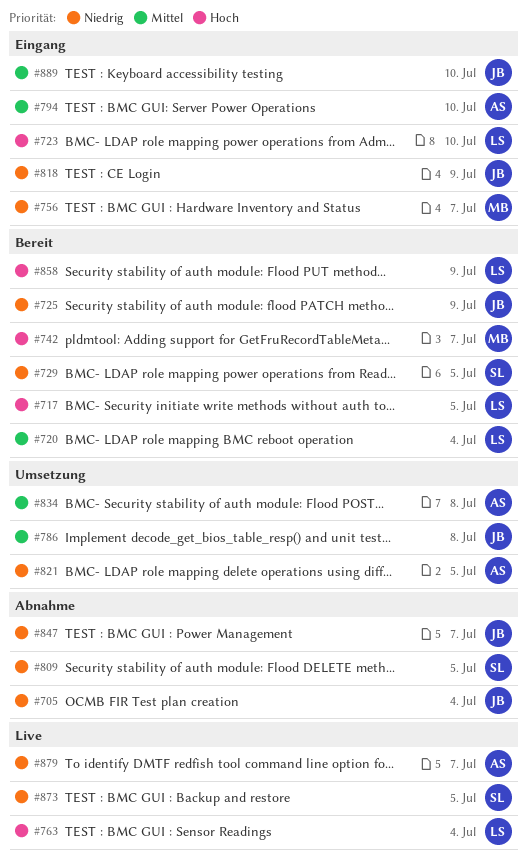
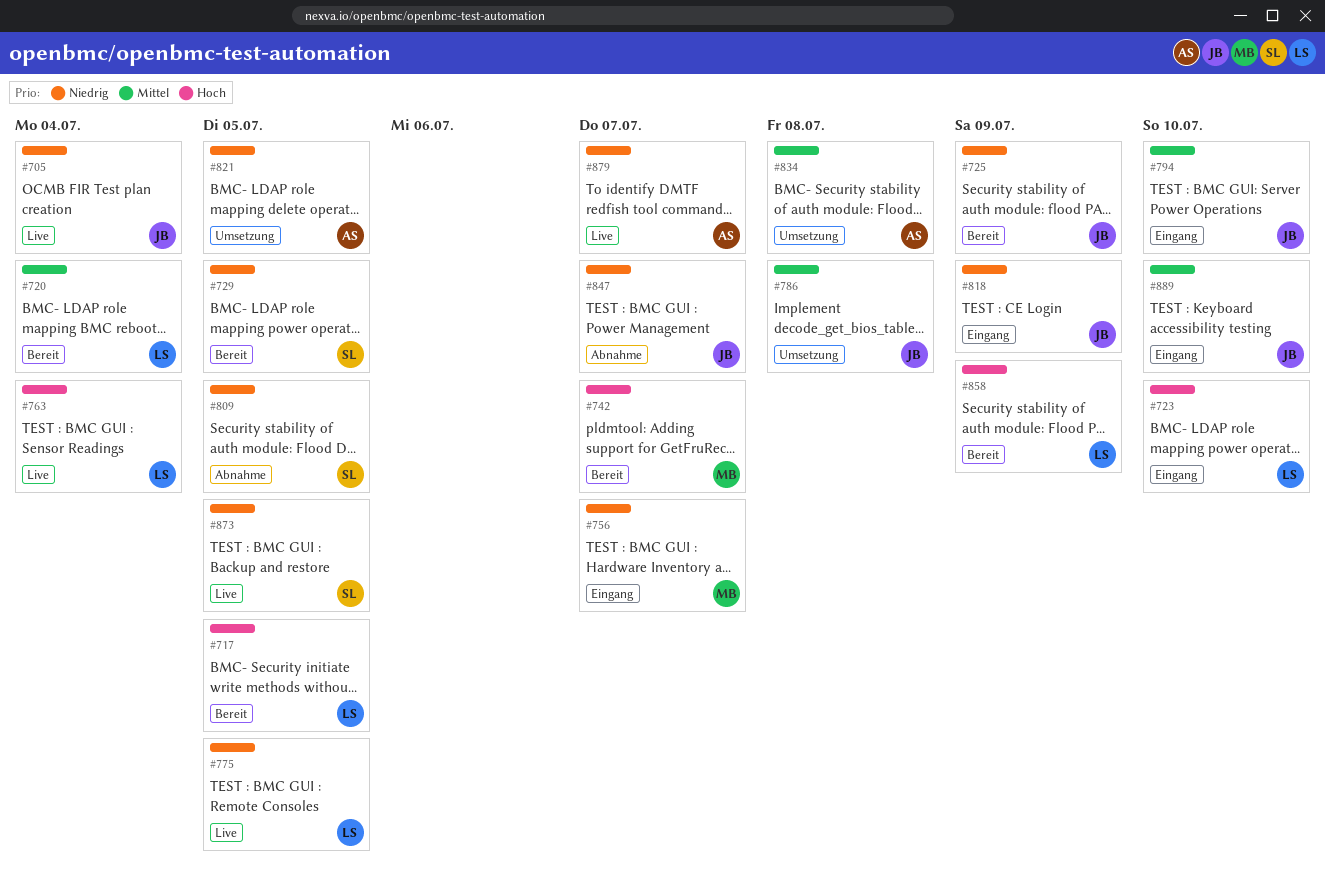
#705, status: Abnahme -> Live
#775: none -> present
#794, owner: AS -> JB

